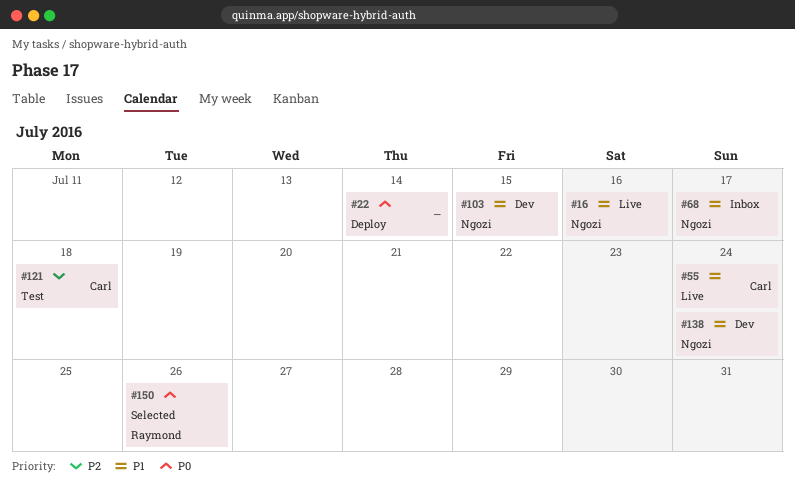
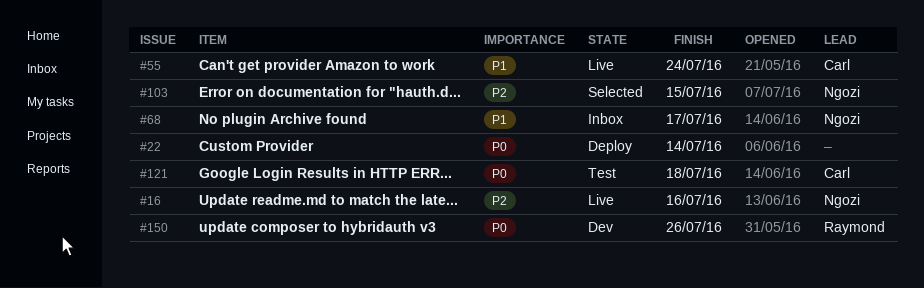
#16, priority: P1 -> P2
#103, status: Dev -> Selected
#103, priority: P1 -> P2
#121, priority: P2 -> P0
#138: present -> none
#150, status: Selected -> Dev

